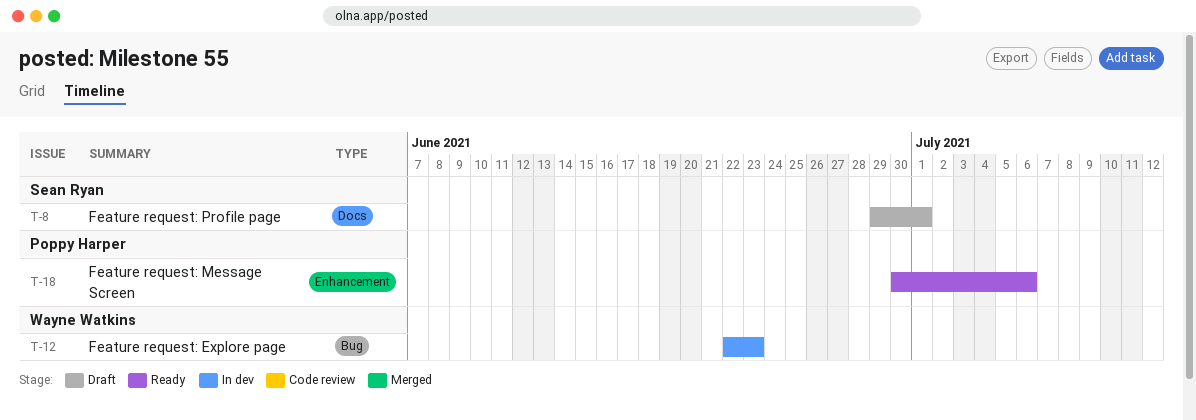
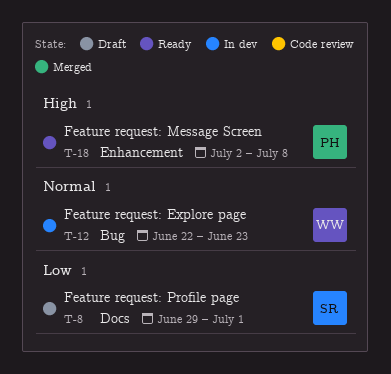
T-18, start: Jun 30 -> Jul 2
T-18, due: Jul 6 -> Jul 8

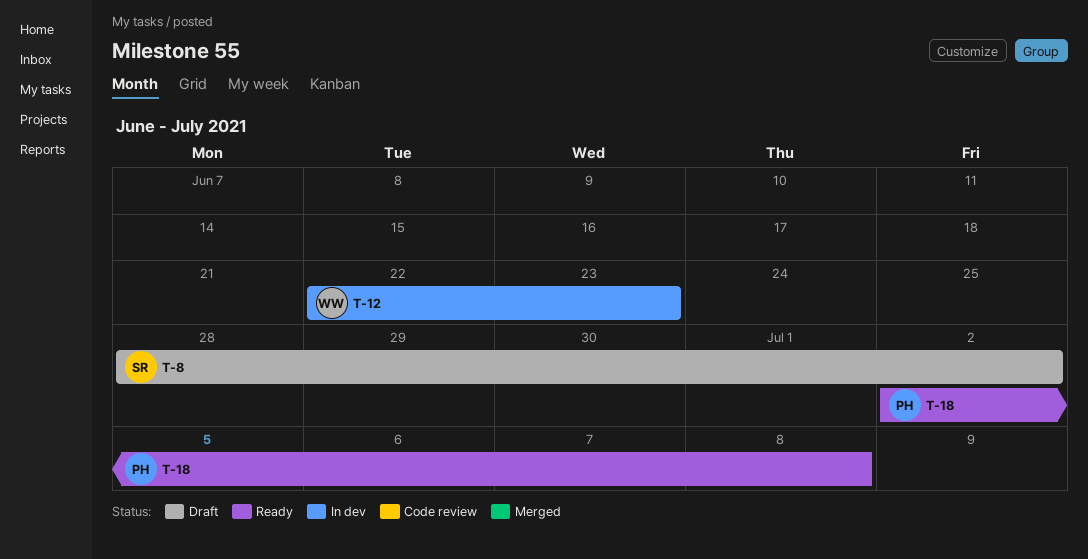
T-8, start: Jun 29 -> Jun 28
T-8, due: Jul 1 -> Jul 2

